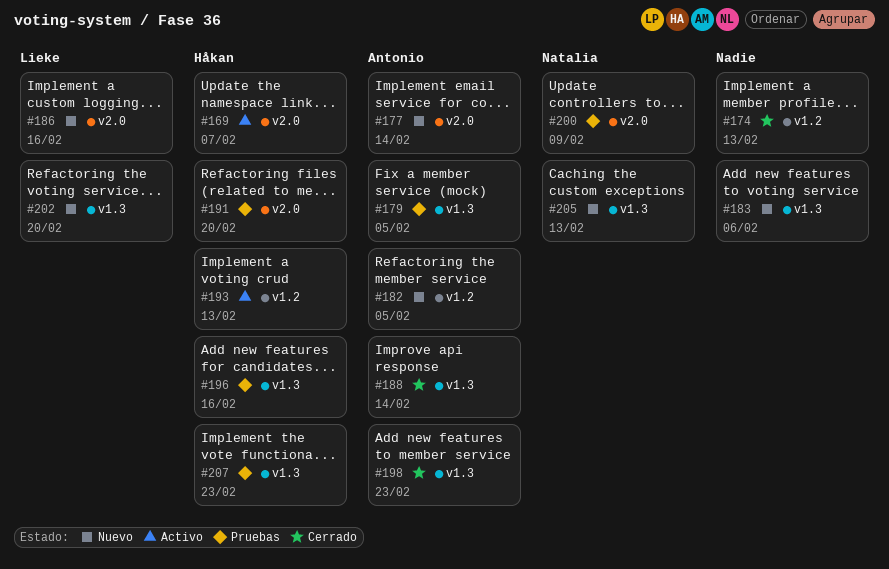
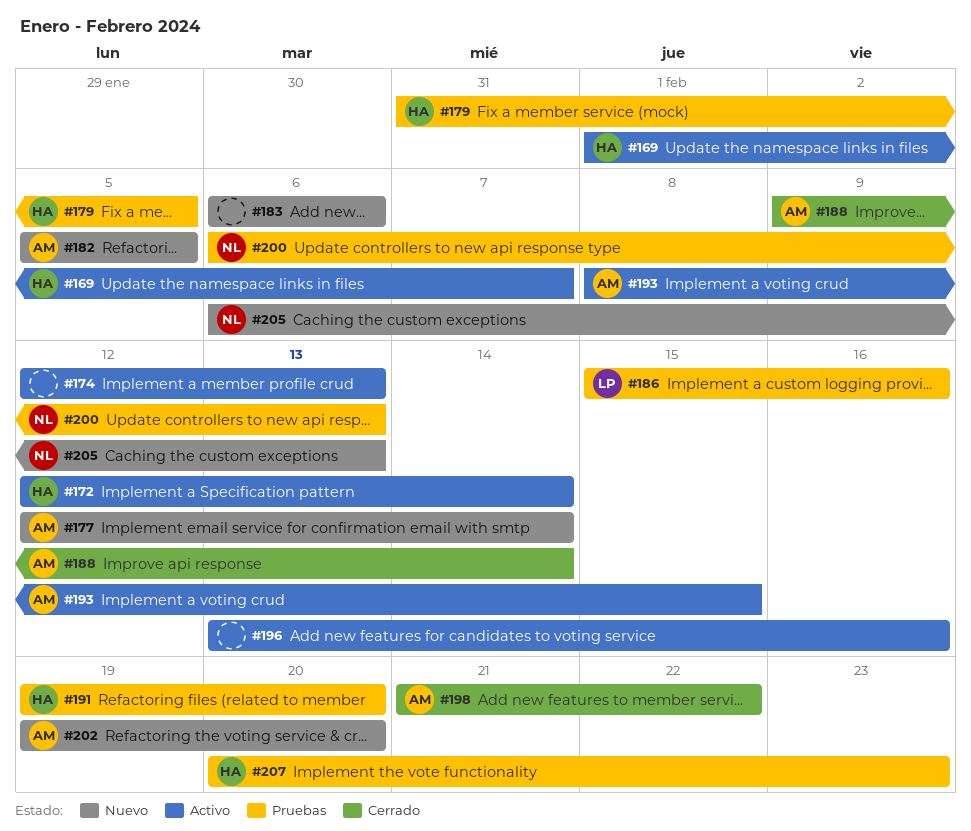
#172: none -> present
#174, status: Cerrado -> Activo
#179, owner: Antonio -> Håkan
#186, status: Nuevo -> Pruebas
#193, owner: Håkan -> Antonio
#193, due: Feb 13 -> Feb 15
#196, status: Pruebas -> Activo
#196, owner: Håkan -> none
#198, due: Feb 23 -> Feb 22
#200, due: Feb 9 -> Feb 13
#202, owner: Lieke -> Antonio

